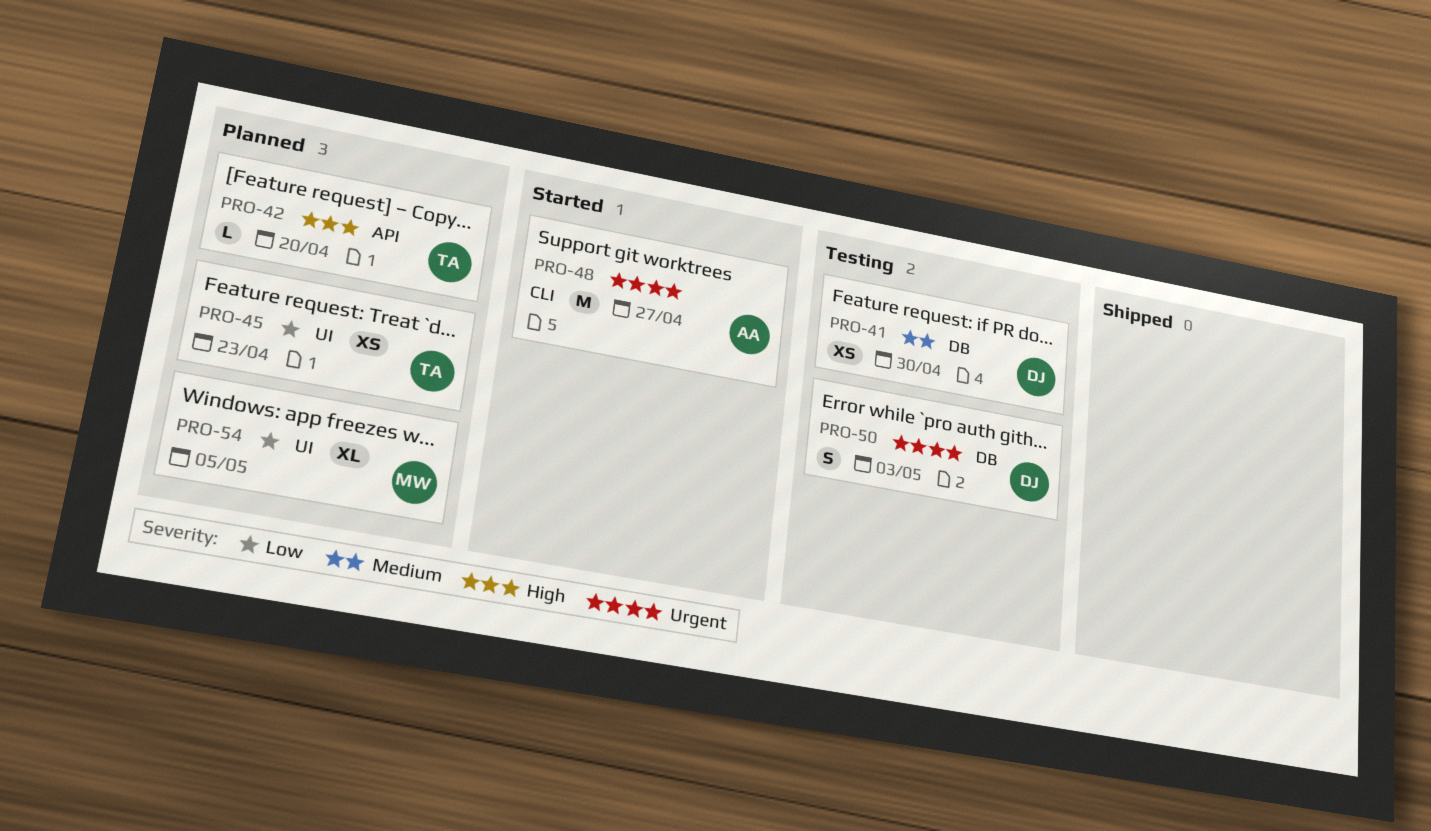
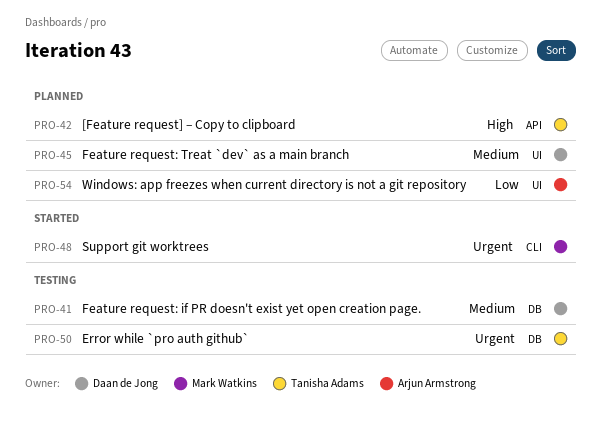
PRO-45, owner: Tanisha Adams -> Daan de Jong
PRO-45, priority: Low -> Medium
PRO-48, owner: Arjun Armstrong -> Mark Watkins
PRO-50, owner: Daan de Jong -> Tanisha Adams
PRO-54, owner: Mark Watkins -> Arjun Armstrong

